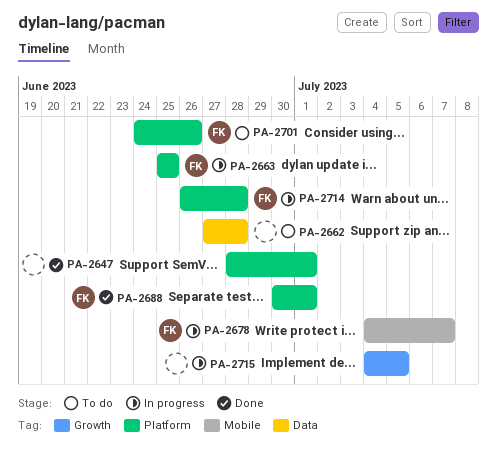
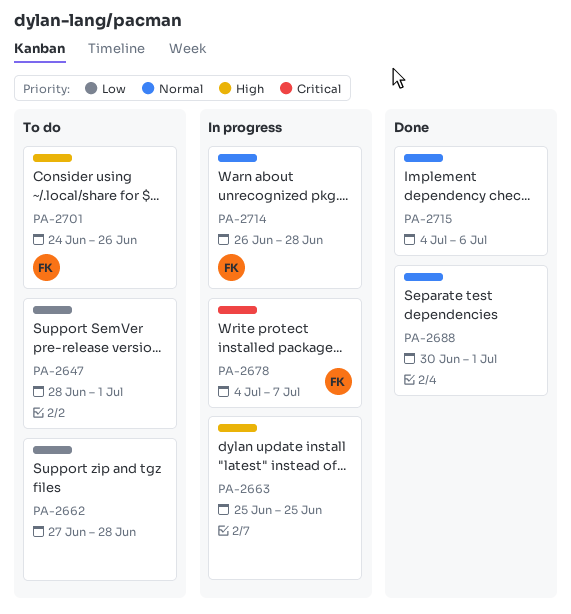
PA-2647, status: Done -> To do
PA-2663, owner: FK -> none
PA-2688, owner: FK -> none
PA-2715, status: In progress -> Done
PA-2715, due: Jul 5 -> Jul 6

